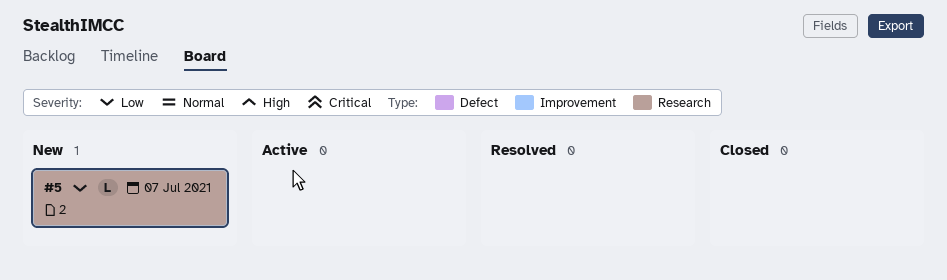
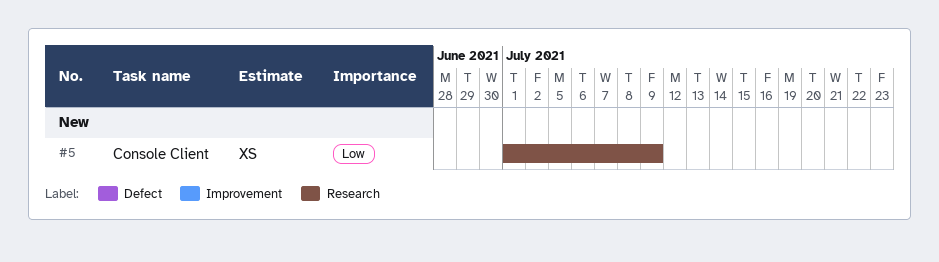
#5, estimate: L -> XS
#5, due: Jul 7 -> Jul 9

